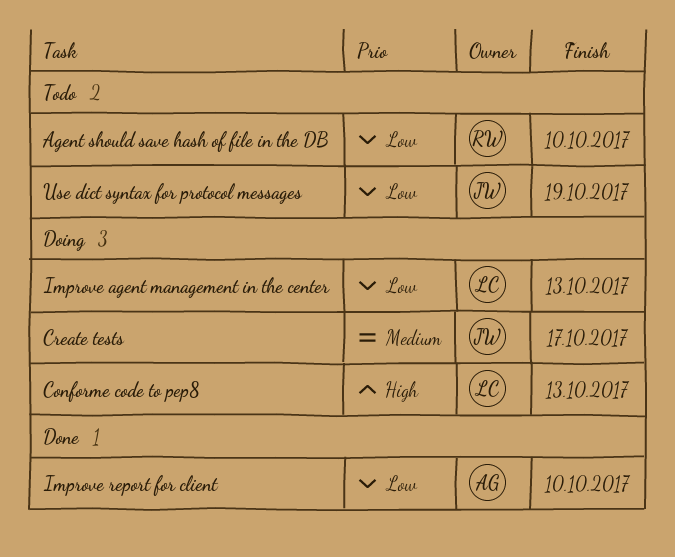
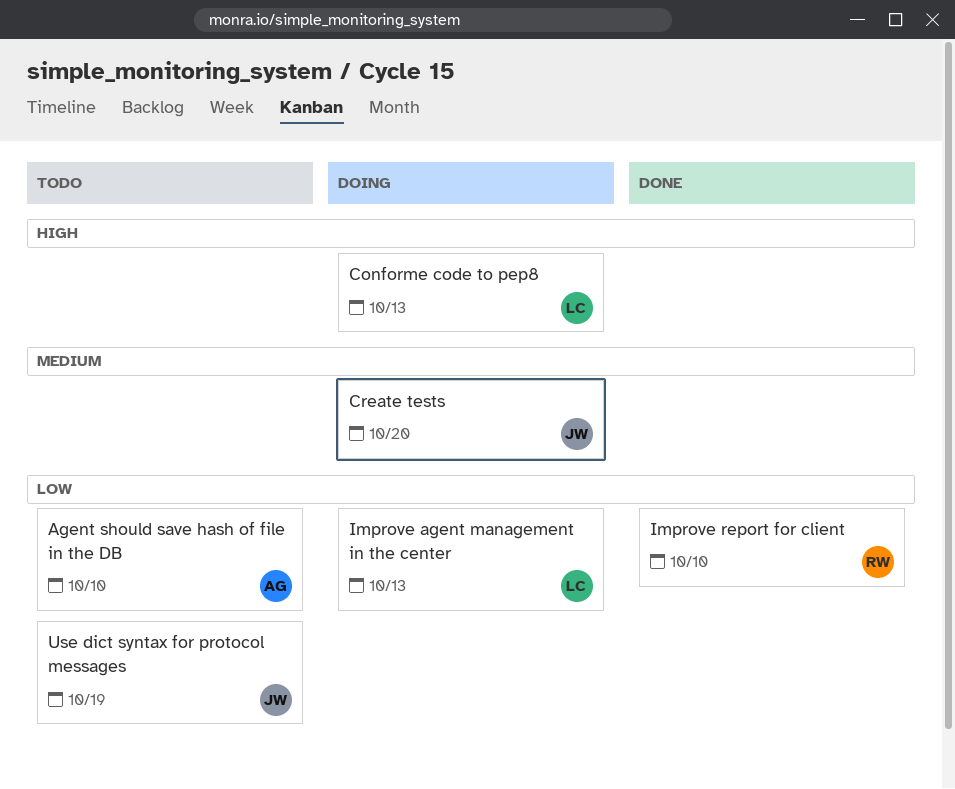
Agent should save hash of file in the DB, owner: RW -> AG
Create tests, due: Oct 17 -> Oct 20
Improve report for client, owner: AG -> RW

